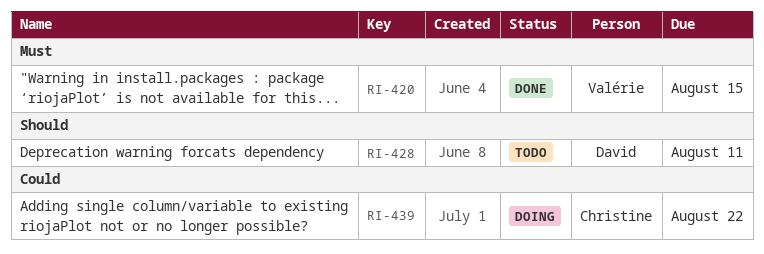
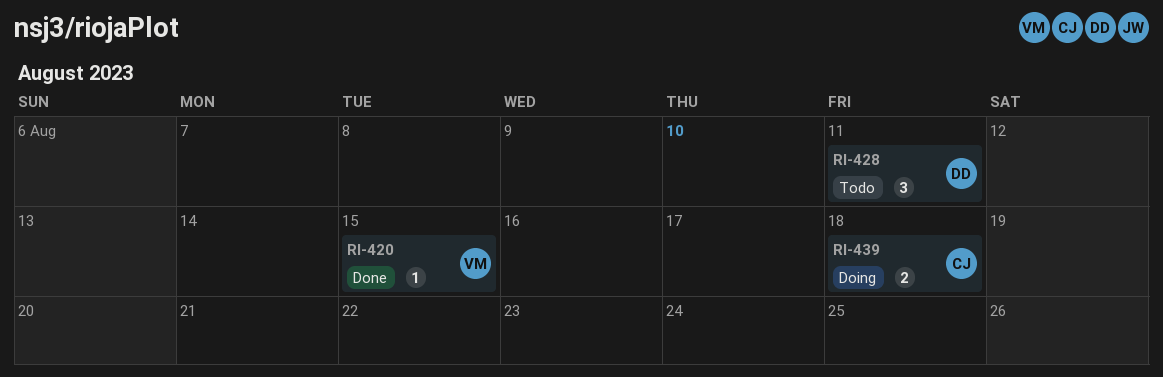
RI-439, due: Aug 22 -> Aug 18

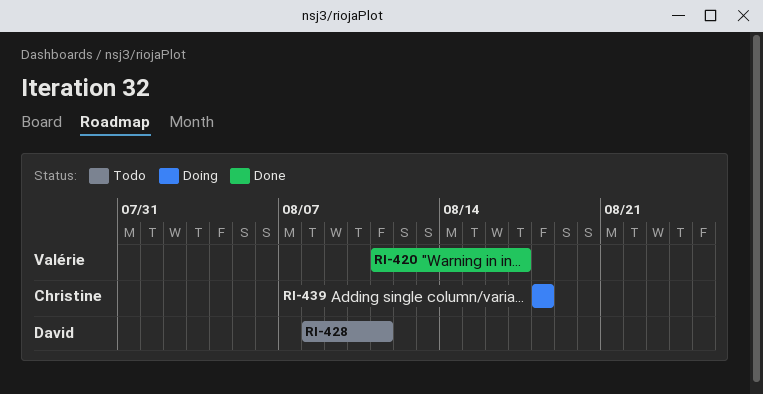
RI-420, due: Aug 15 -> Aug 17

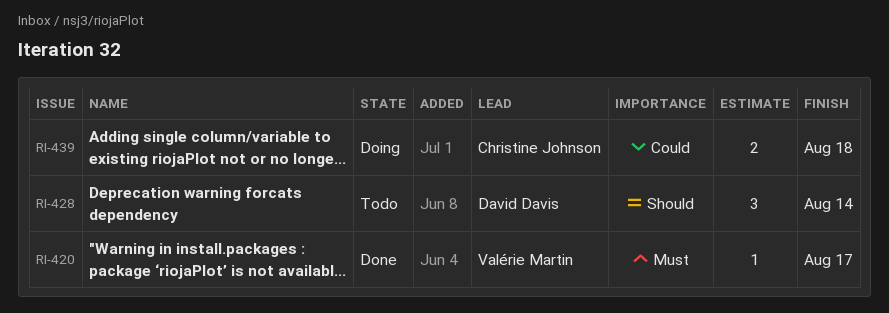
RI-428, due: Aug 11 -> Aug 14

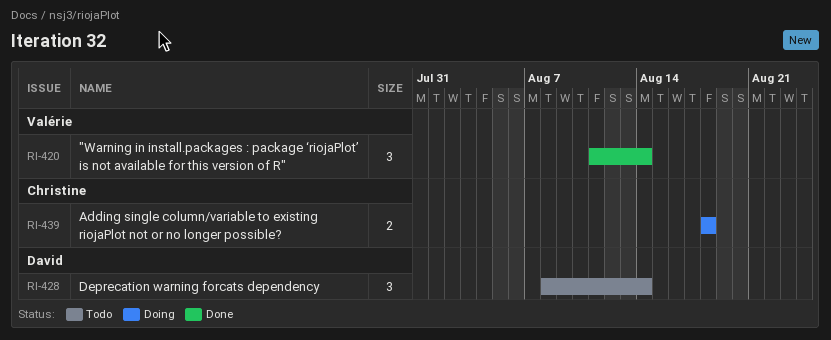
RI-420, estimate: 1 -> 3
RI-420, due: Aug 17 -> Aug 14

